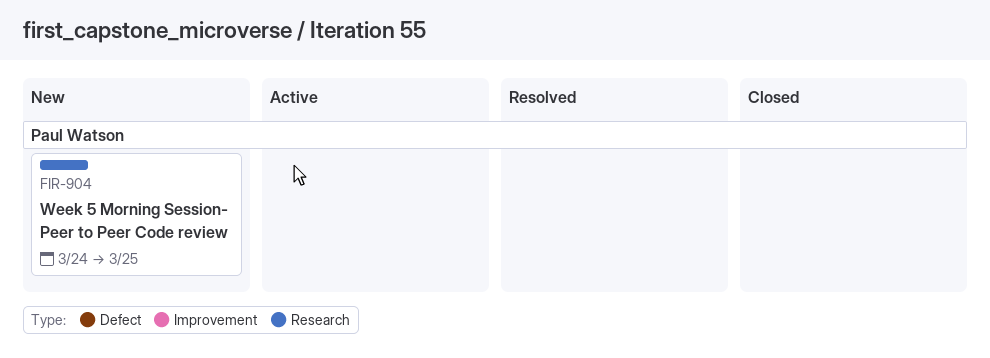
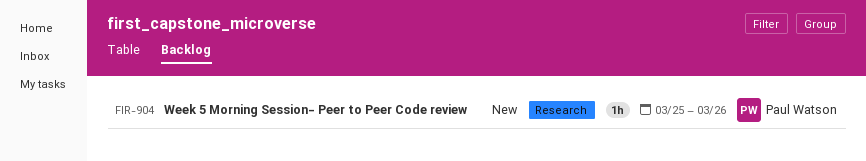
FIR-904, start: Mar 24 -> Mar 25
FIR-904, due: Mar 25 -> Mar 26

